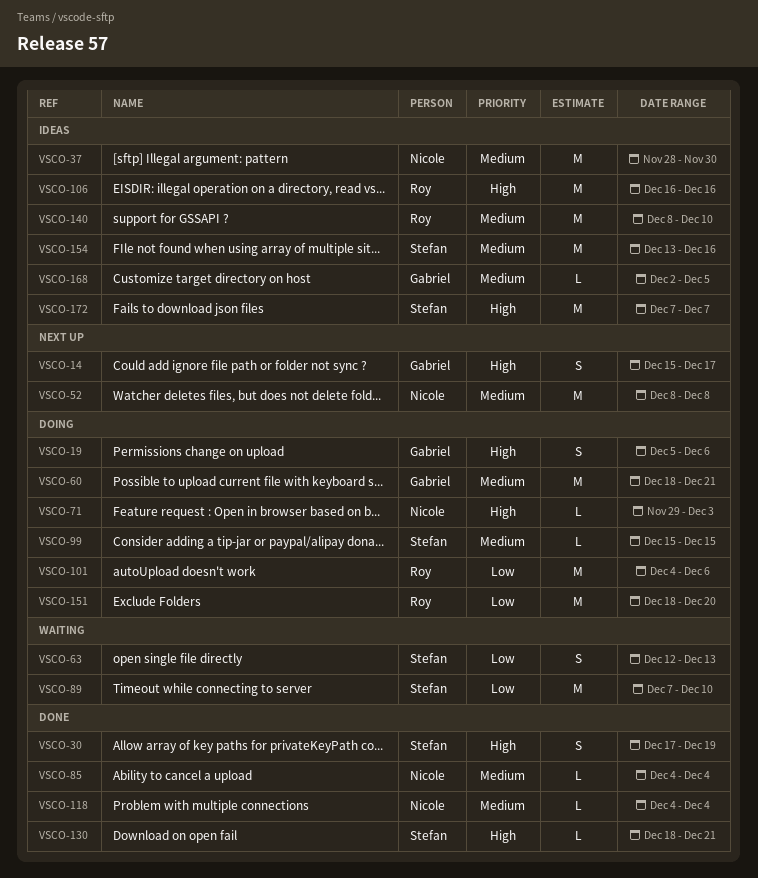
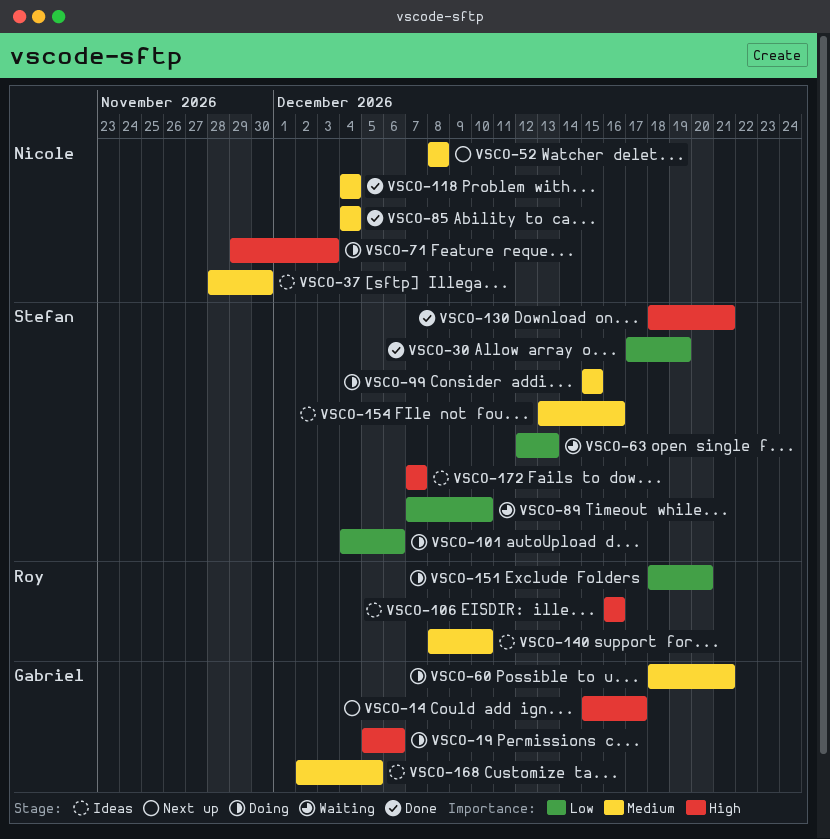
VSCO-30, priority: High -> Low
VSCO-101, owner: Roy -> Stefan

